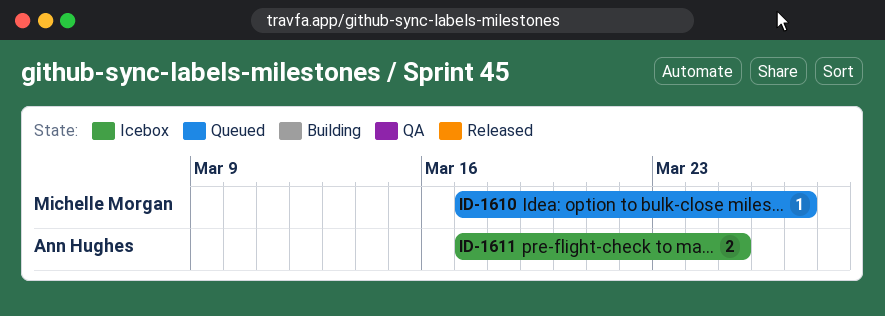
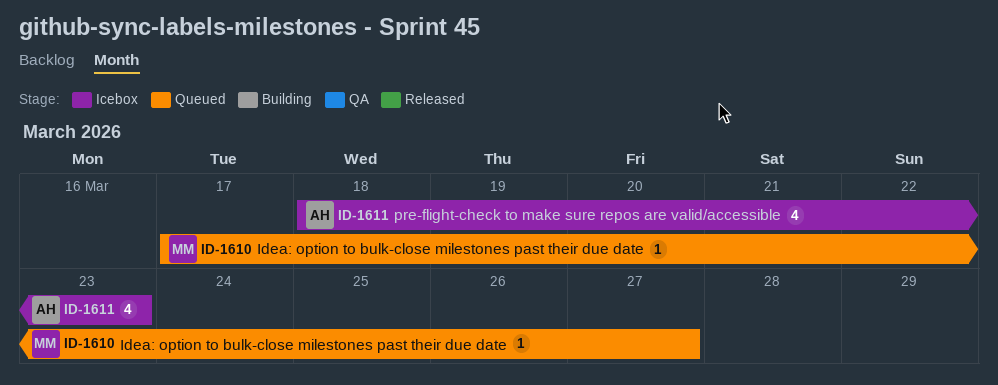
ID-1611, estimate: 2 -> 4
ID-1611, start: Mar 17 -> Mar 18
ID-1611, due: Mar 25 -> Mar 23

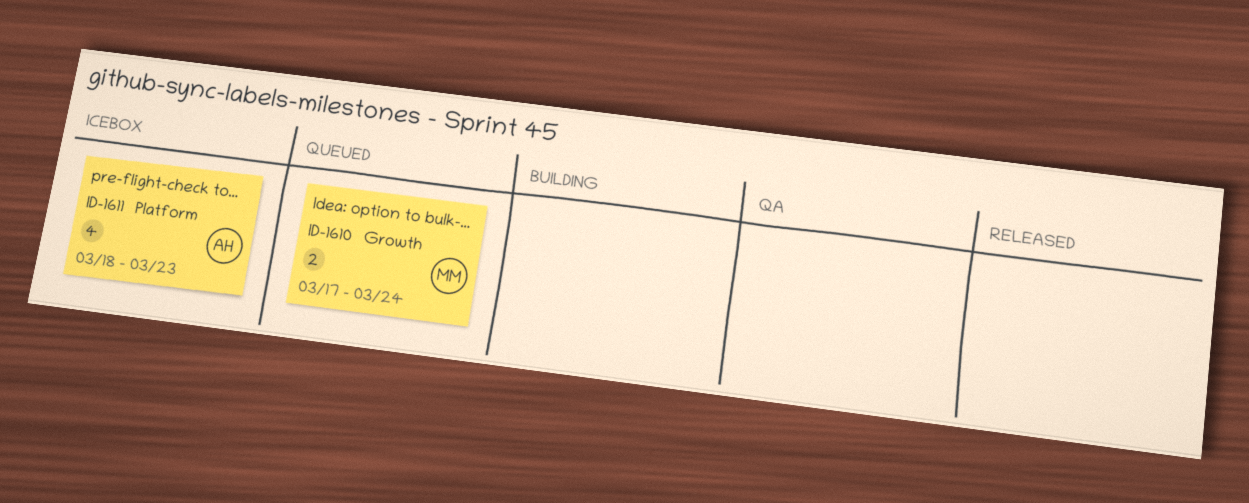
ID-1610, estimate: 1 -> 2
ID-1610, due: Mar 27 -> Mar 24

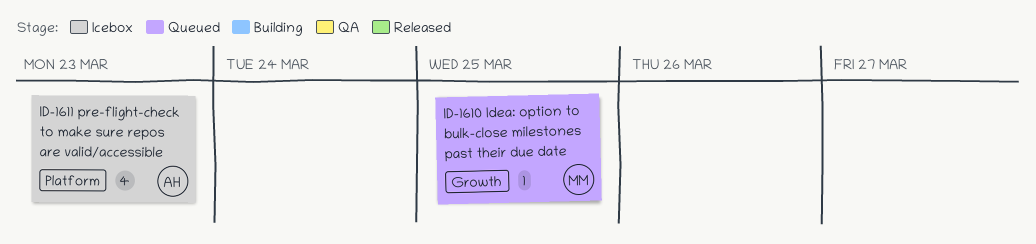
ID-1610, estimate: 2 -> 1
ID-1610, due: Mar 24 -> Mar 25

